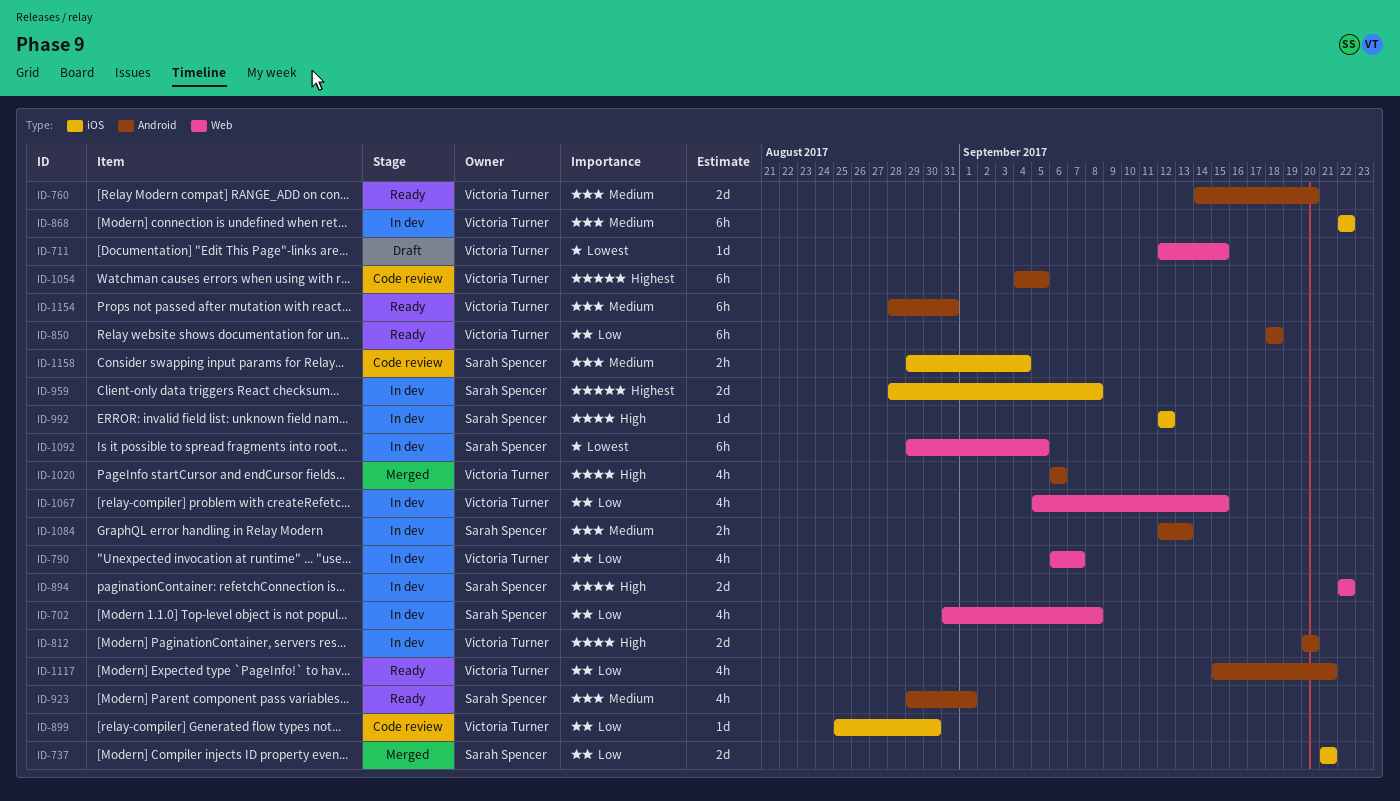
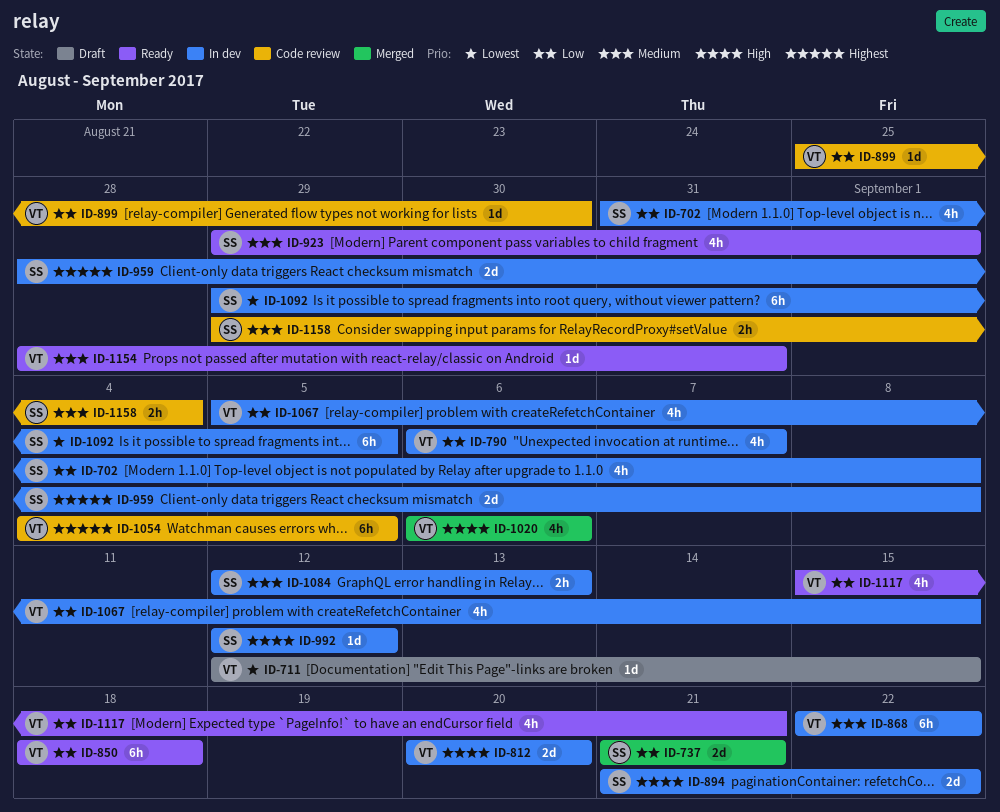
ID-760: present -> none
ID-894, start: Sep 22 -> Sep 21
ID-1154, estimate: 6h -> 1d

